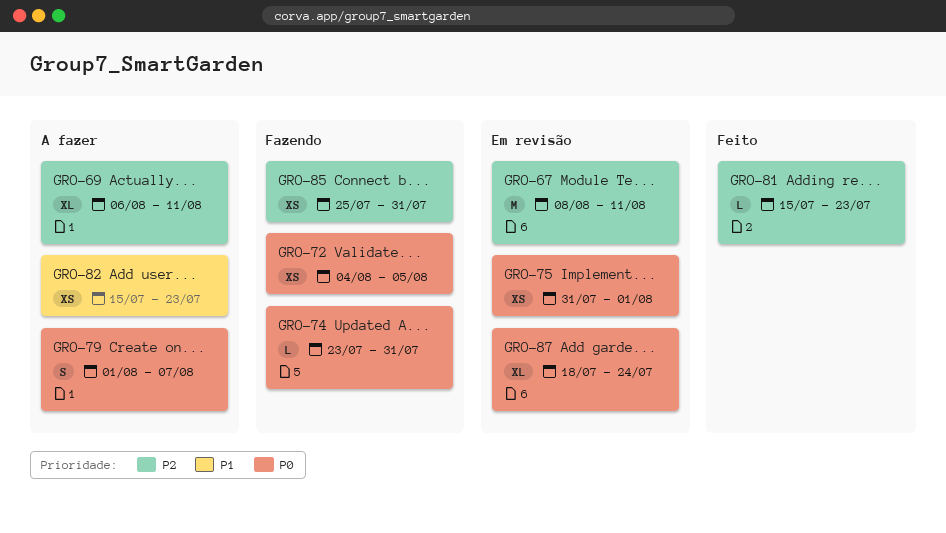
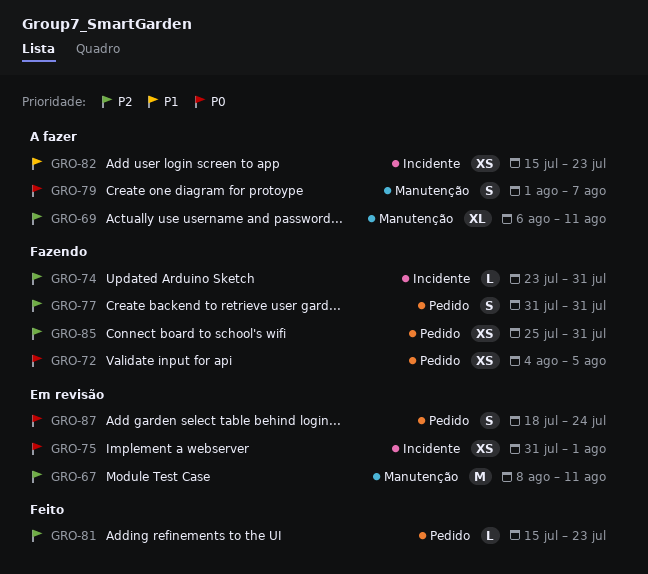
GRO-74, priority: P0 -> P2
GRO-77: none -> present
GRO-87, estimate: XL -> S

